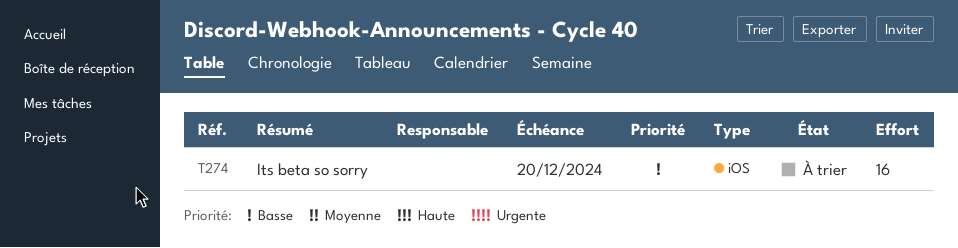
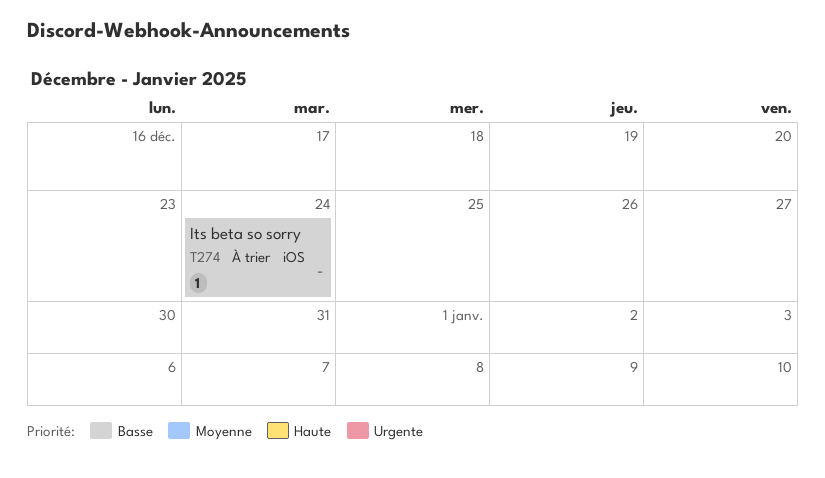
T274, estimate: 16 -> 1
T274, due: Dec 20 -> Dec 24

